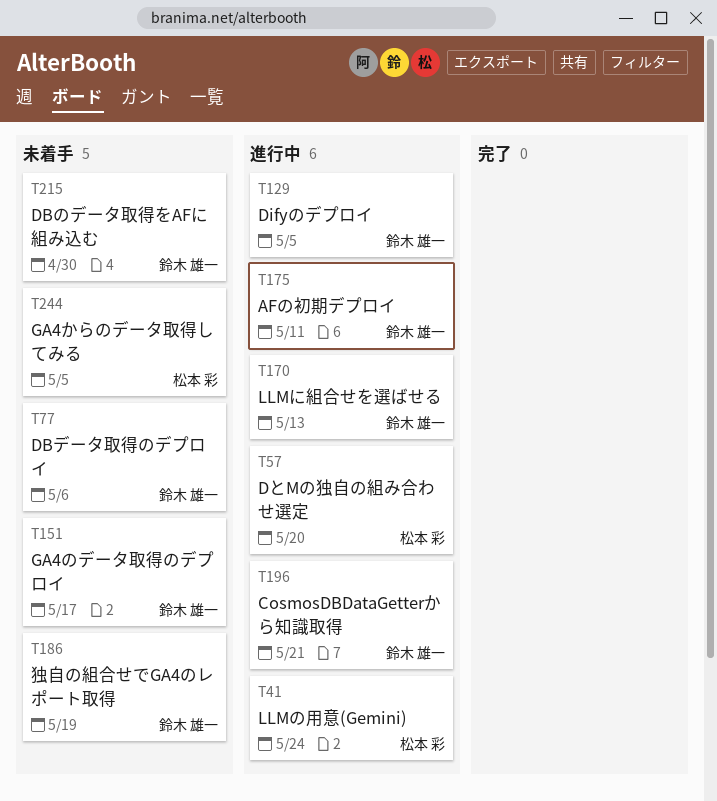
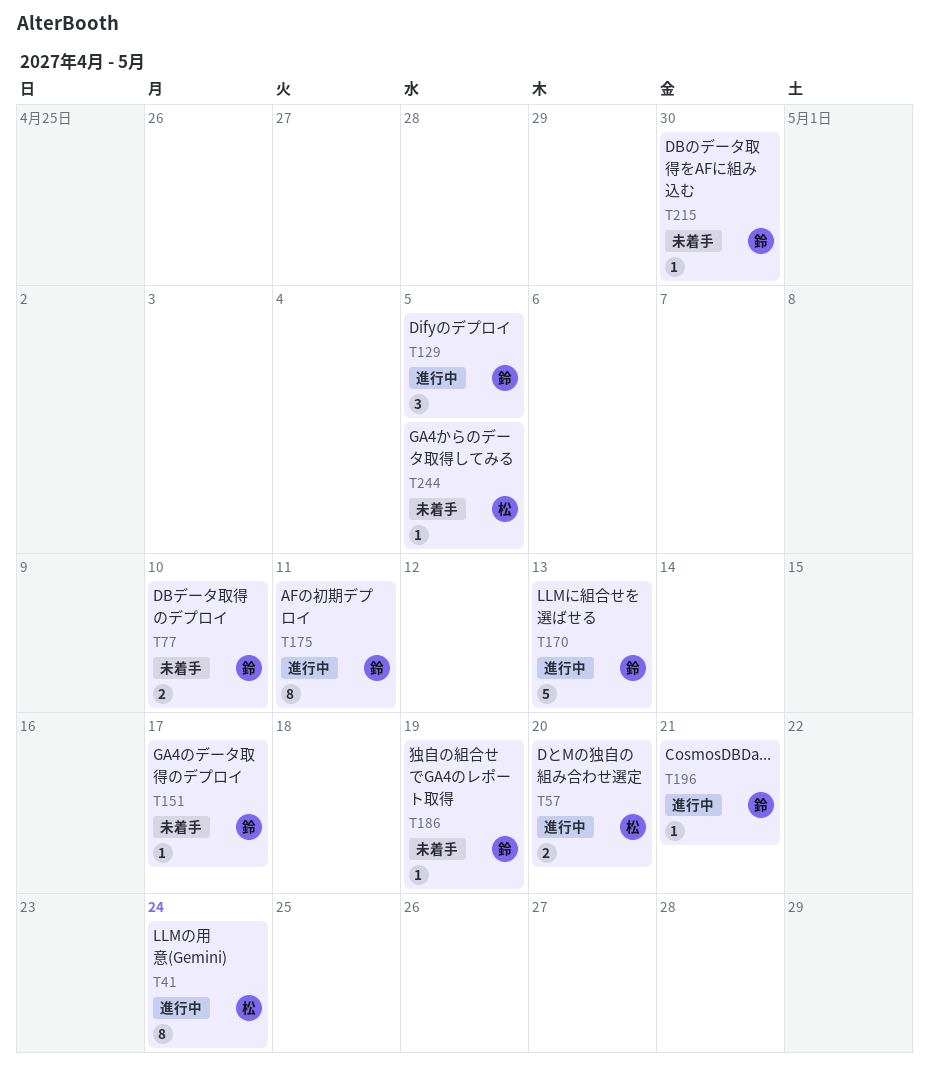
T77, due: May 6 -> May 10

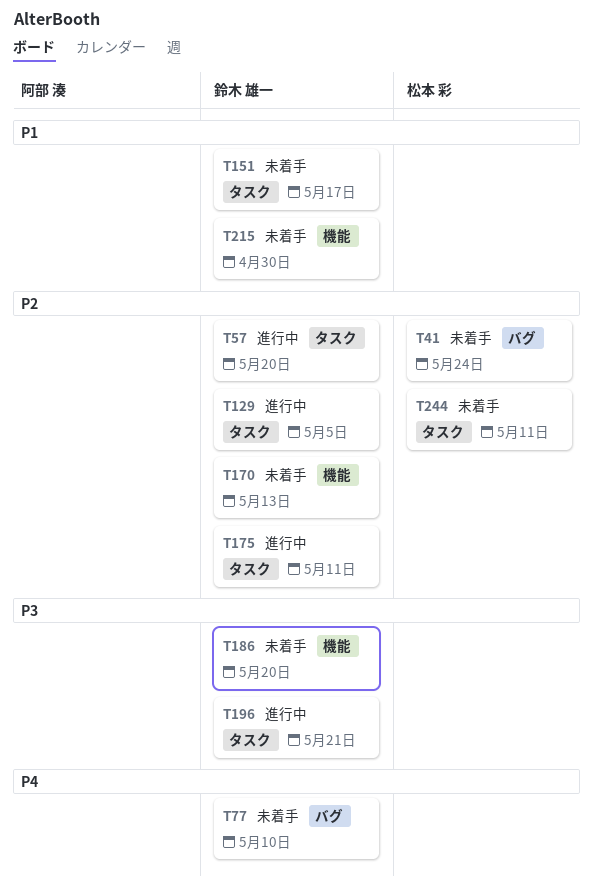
T41, status: 進行中 -> 未着手
T57, owner: 松本 彩 -> 鈴木 雄一
T170, status: 進行中 -> 未着手
T186, due: May 19 -> May 20
T244, due: May 5 -> May 11

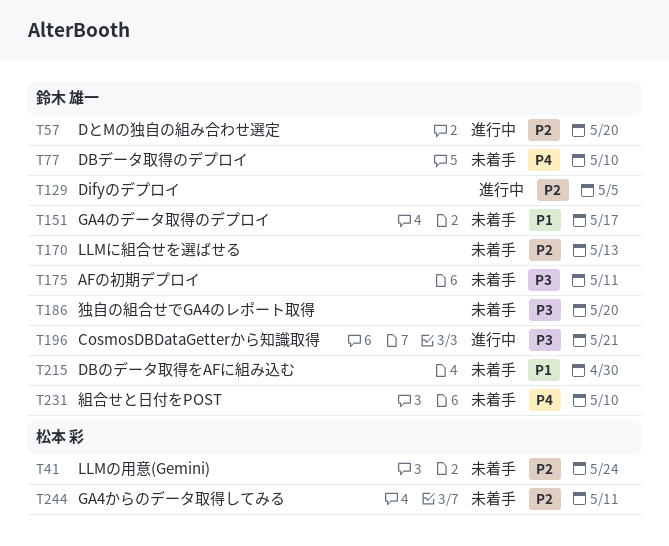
T175, status: 進行中 -> 未着手
T175, priority: P2 -> P3
T231: none -> present

